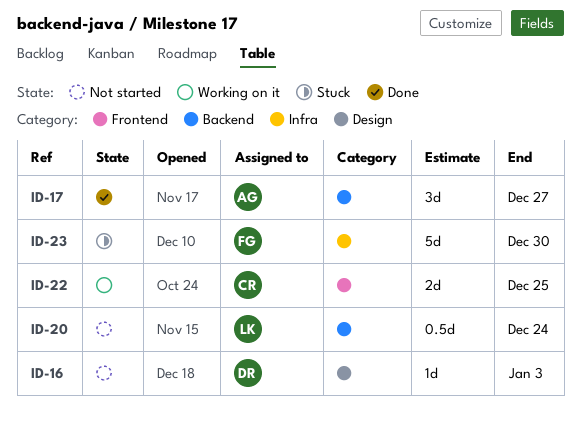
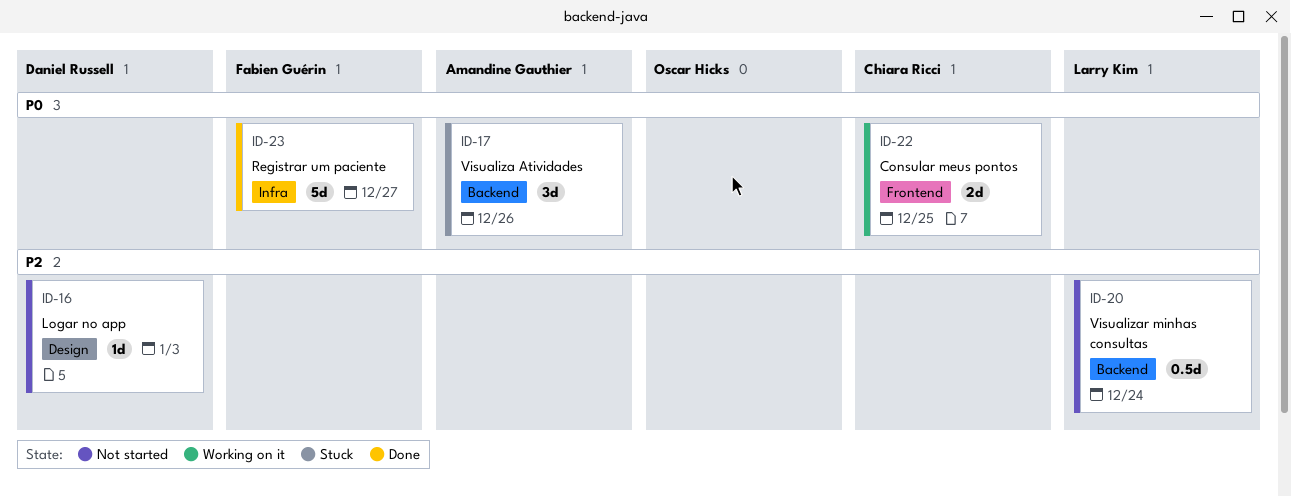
ID-17, status: Done -> Stuck
ID-17, due: Dec 27 -> Dec 26
ID-23, status: Stuck -> Done
ID-23, due: Dec 30 -> Dec 27

